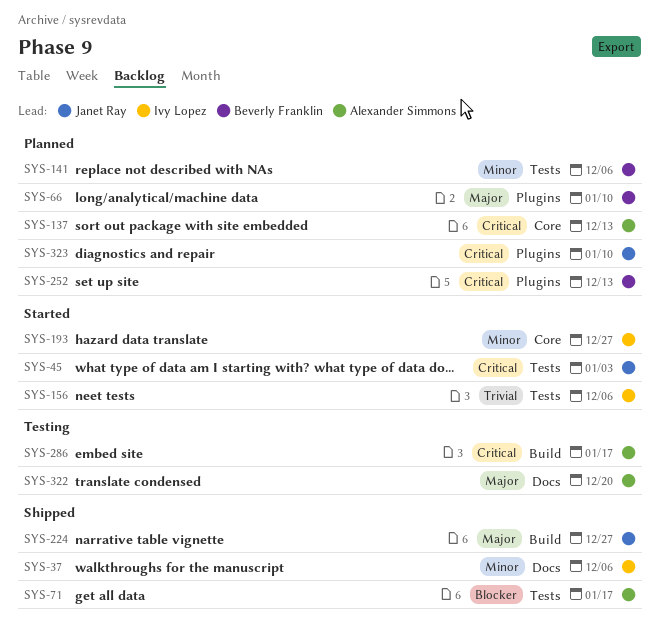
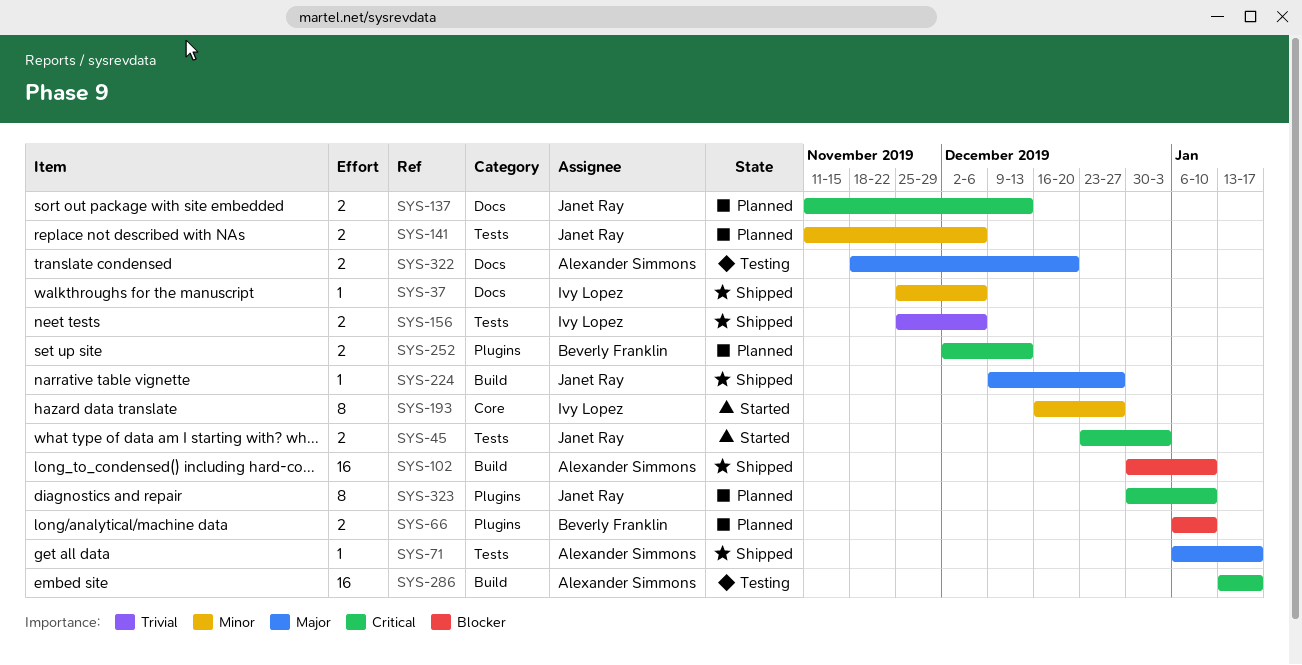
SYS-66, priority: Major -> Blocker
SYS-71, priority: Blocker -> Major
SYS-102: none -> present
SYS-137, owner: Alexander Simmons -> Janet Ray
SYS-137, label: Core -> Docs
SYS-141, owner: Beverly Franklin -> Janet Ray
SYS-156, status: Started -> Shipped

